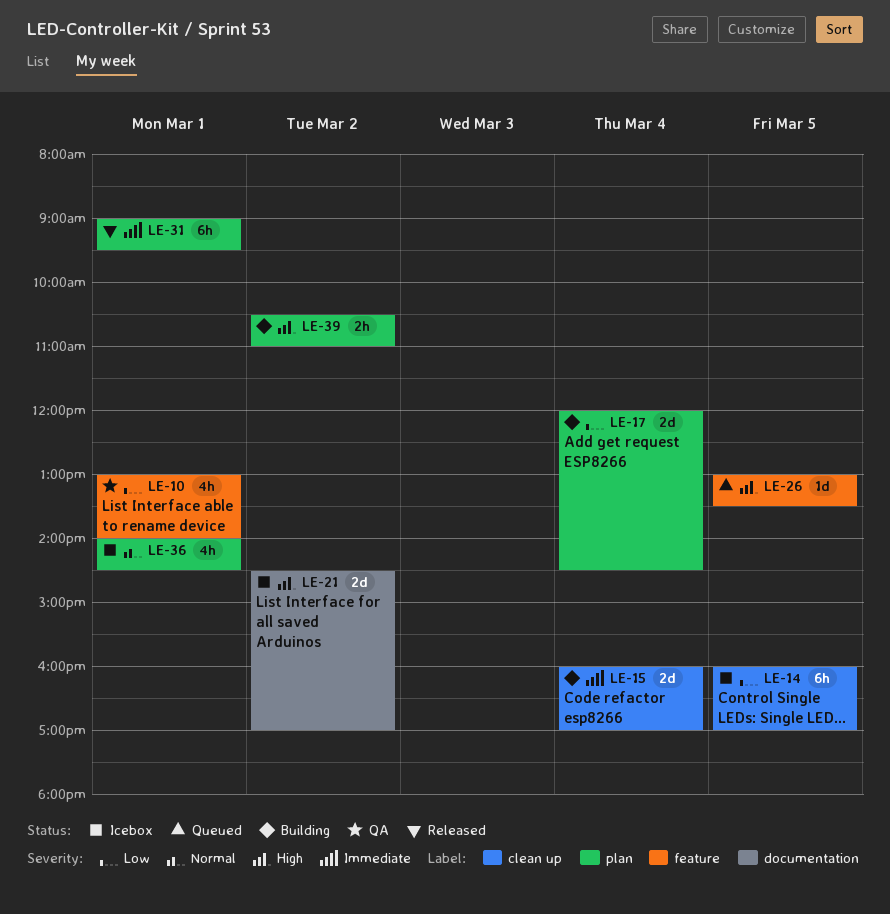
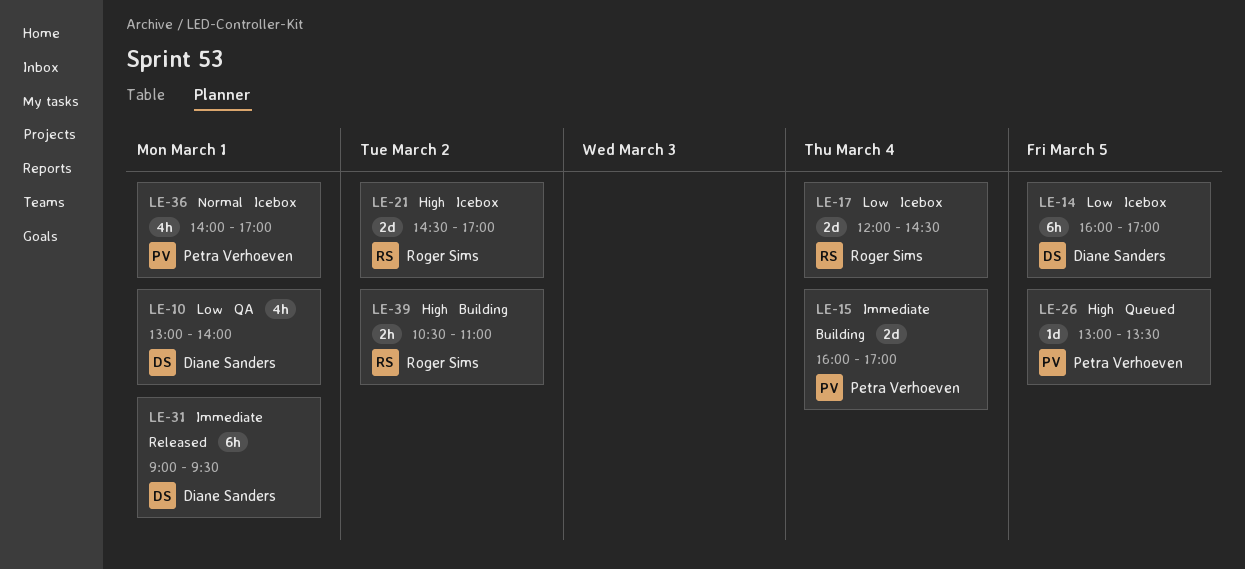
LE-17, status: Building -> Icebox
LE-36, ends: 14:30 -> 17:00

